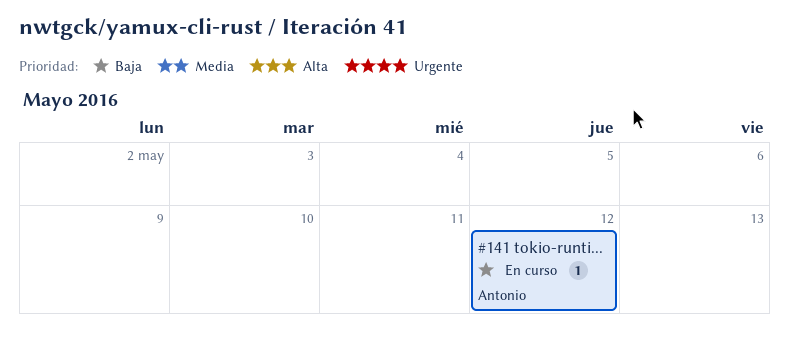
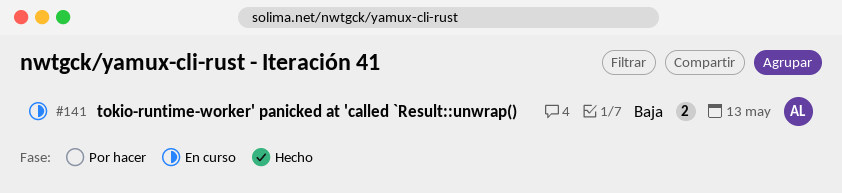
#141, estimate: 1 -> 2
#141, due: May 12 -> May 13

